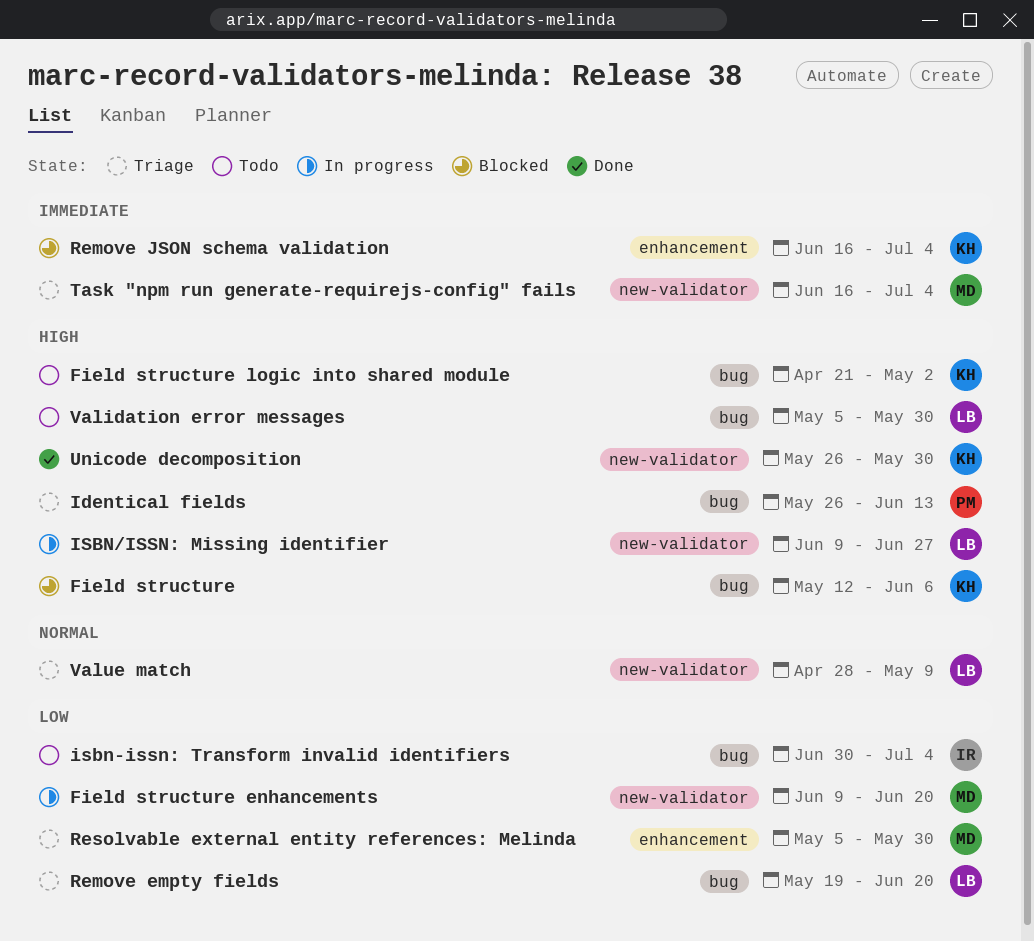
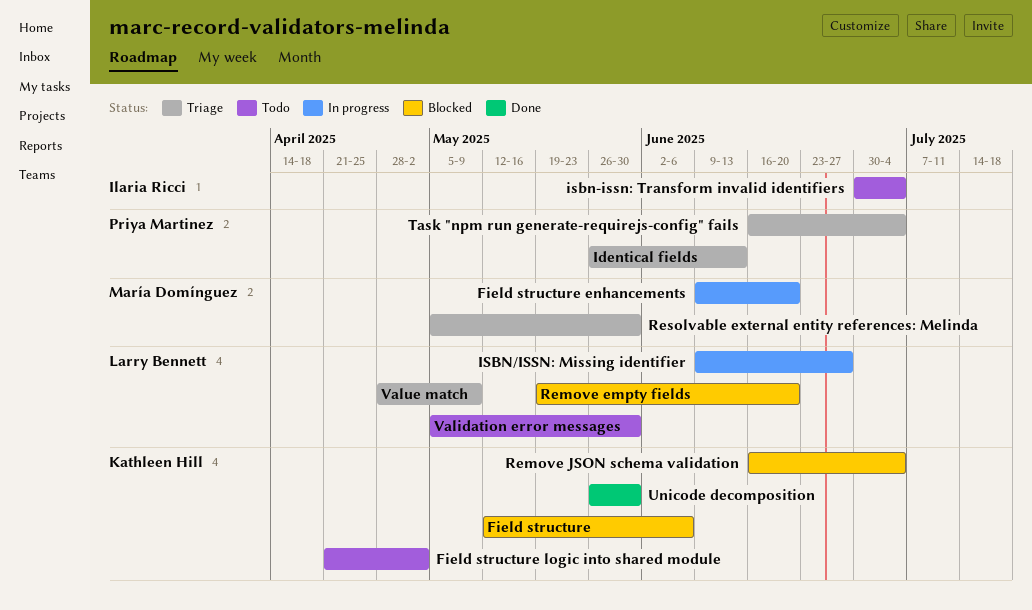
Remove empty fields, status: Triage -> Blocked
Task "npm run generate-requirejs-config" fails, owner: María Domínguez -> Priya Martinez

